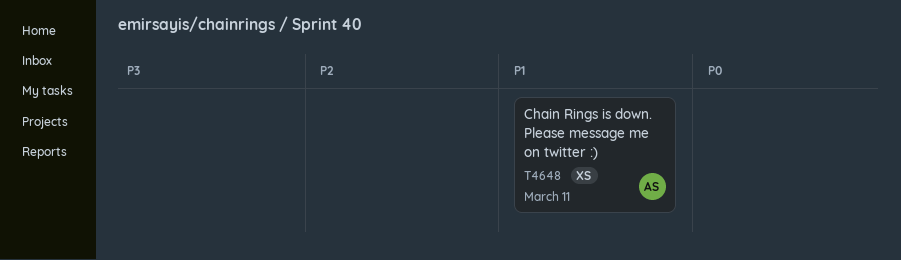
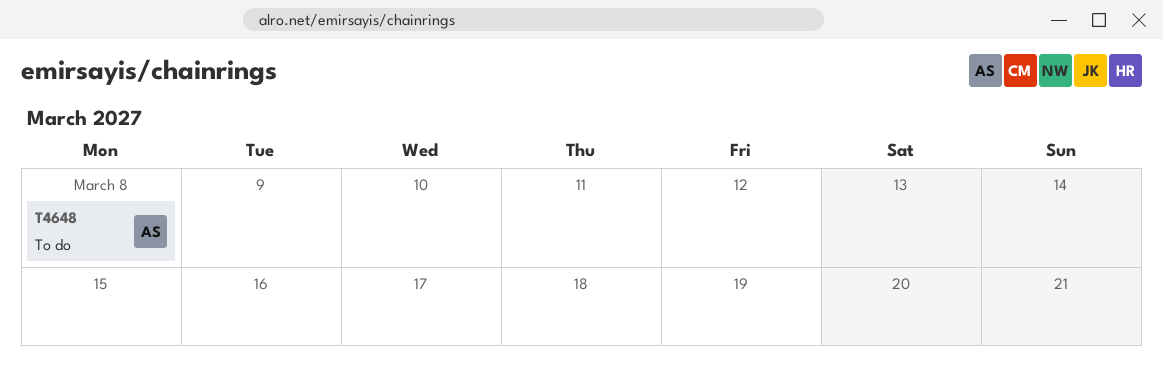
T4648, due: Mar 11 -> Mar 8

